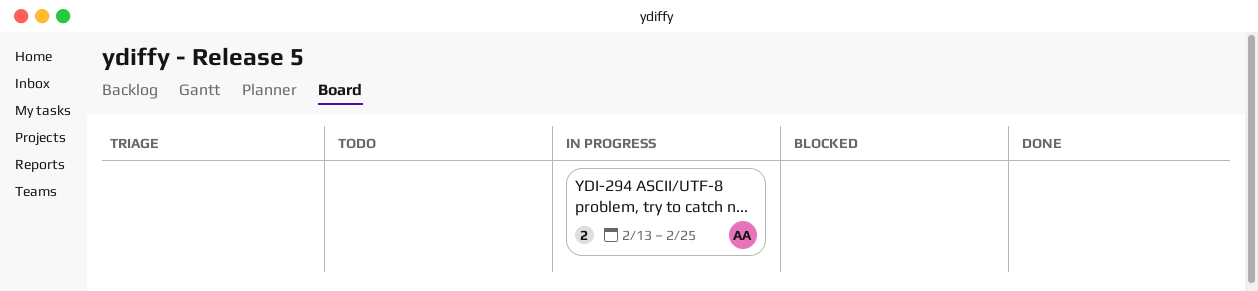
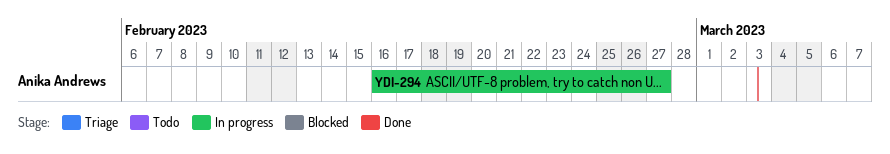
YDI-294, start: Feb 13 -> Feb 16
YDI-294, due: Feb 25 -> Feb 27

